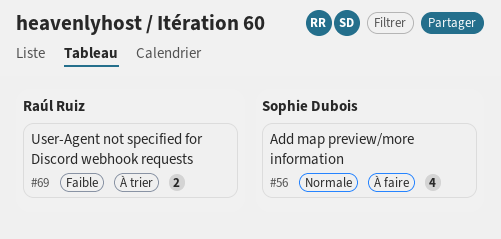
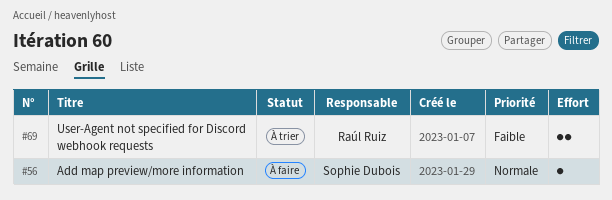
#56, estimate: 4 -> 1

